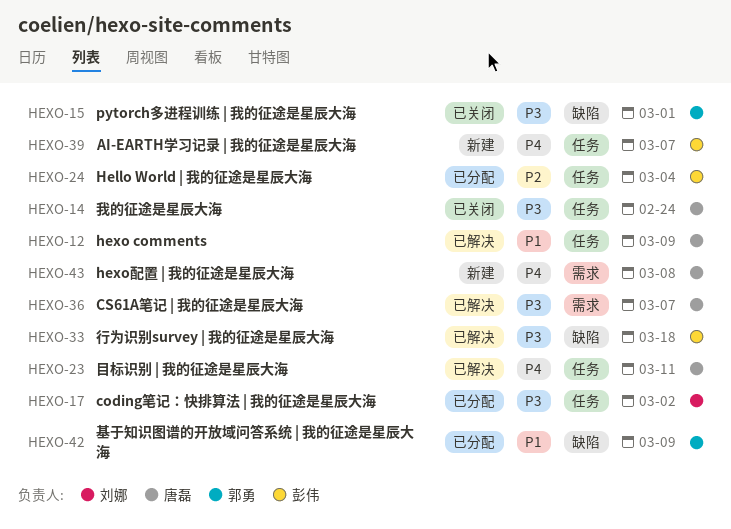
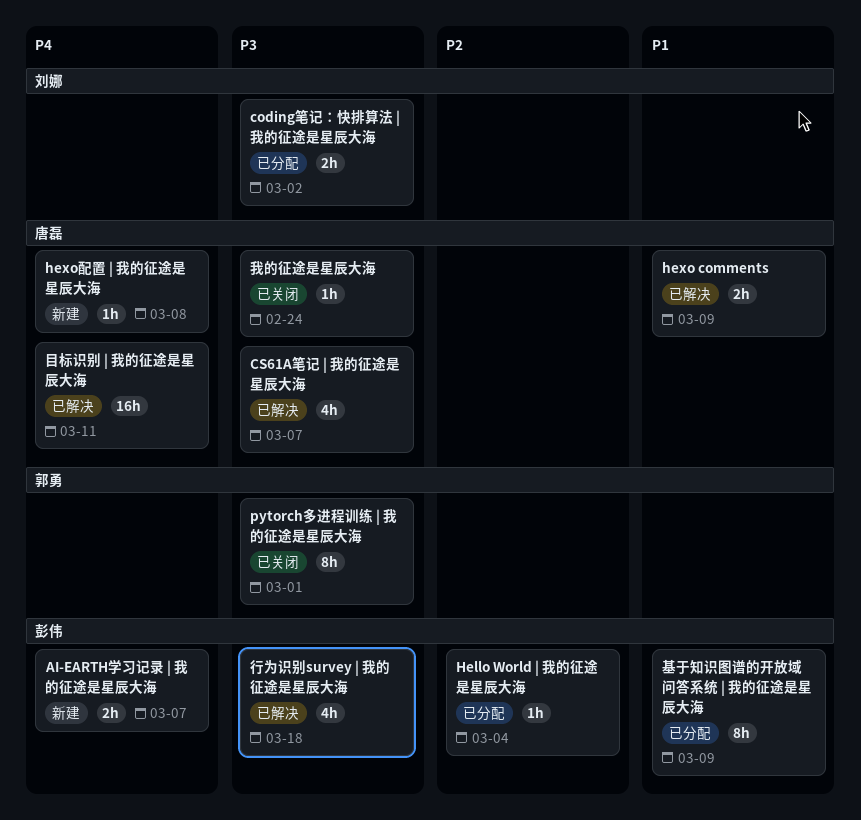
基于知识图谱的开放域问答系统 | 我的征途是星辰大海, owner: 郭勇 -> 彭伟

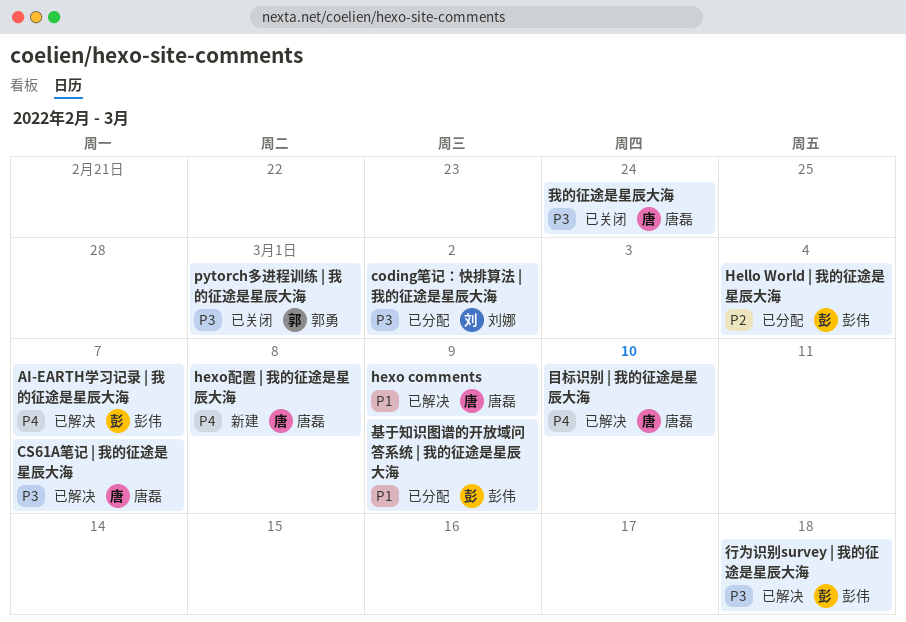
AI-EARTH学习记录 | 我的征途是星辰大海, status: 新建 -> 已解决
目标识别 | 我的征途是星辰大海, due: Mar 11 -> Mar 10

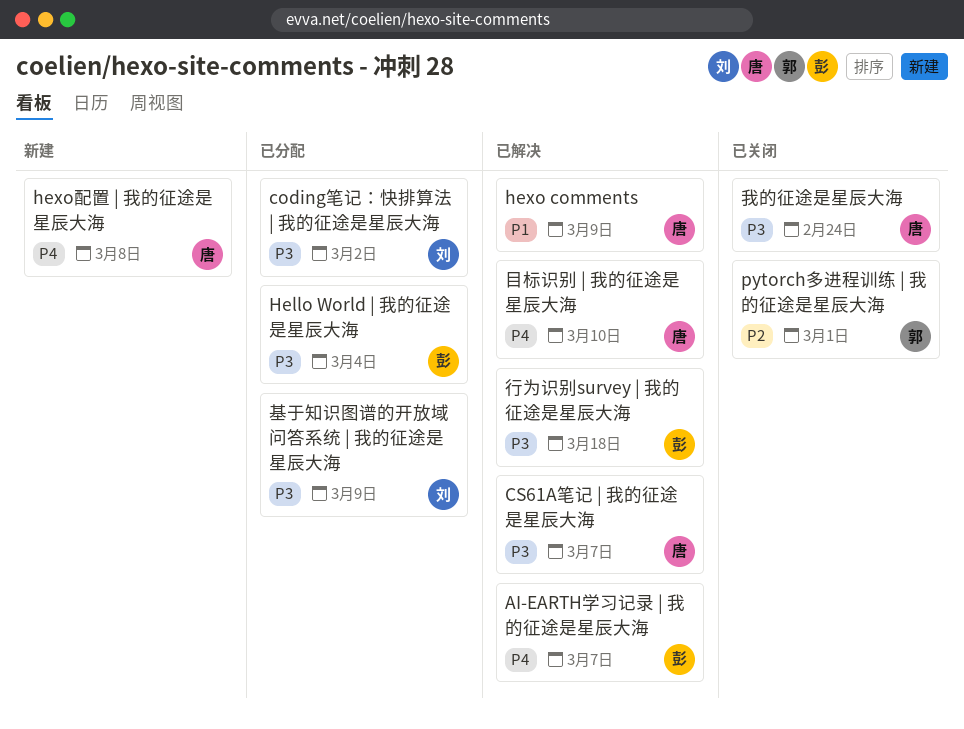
Hello World | 我的征途是星辰大海, priority: P2 -> P3
pytorch多进程训练 | 我的征途是星辰大海, priority: P3 -> P2
基于知识图谱的开放域问答系统 | 我的征途是星辰大海, owner: 彭伟 -> 刘娜
基于知识图谱的开放域问答系统 | 我的征途是星辰大海, priority: P1 -> P3

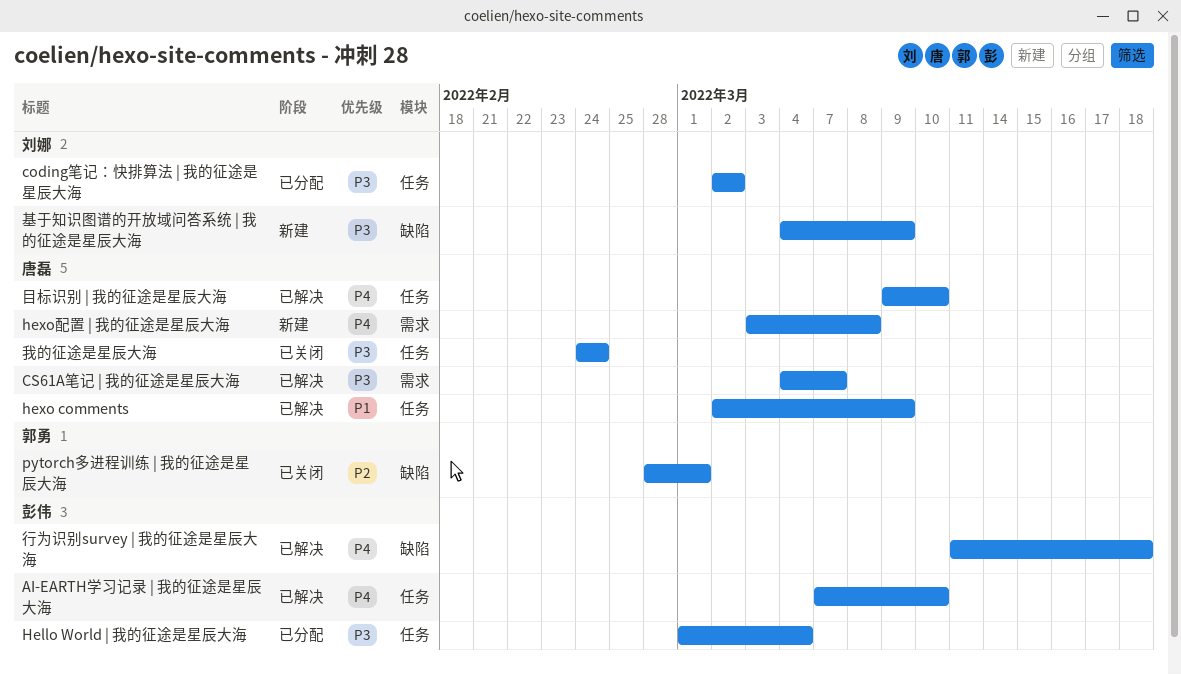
AI-EARTH学习记录 | 我的征途是星辰大海, due: Mar 7 -> Mar 10
基于知识图谱的开放域问答系统 | 我的征途是星辰大海, status: 已分配 -> 新建
行为识别survey | 我的征途是星辰大海, priority: P3 -> P4

